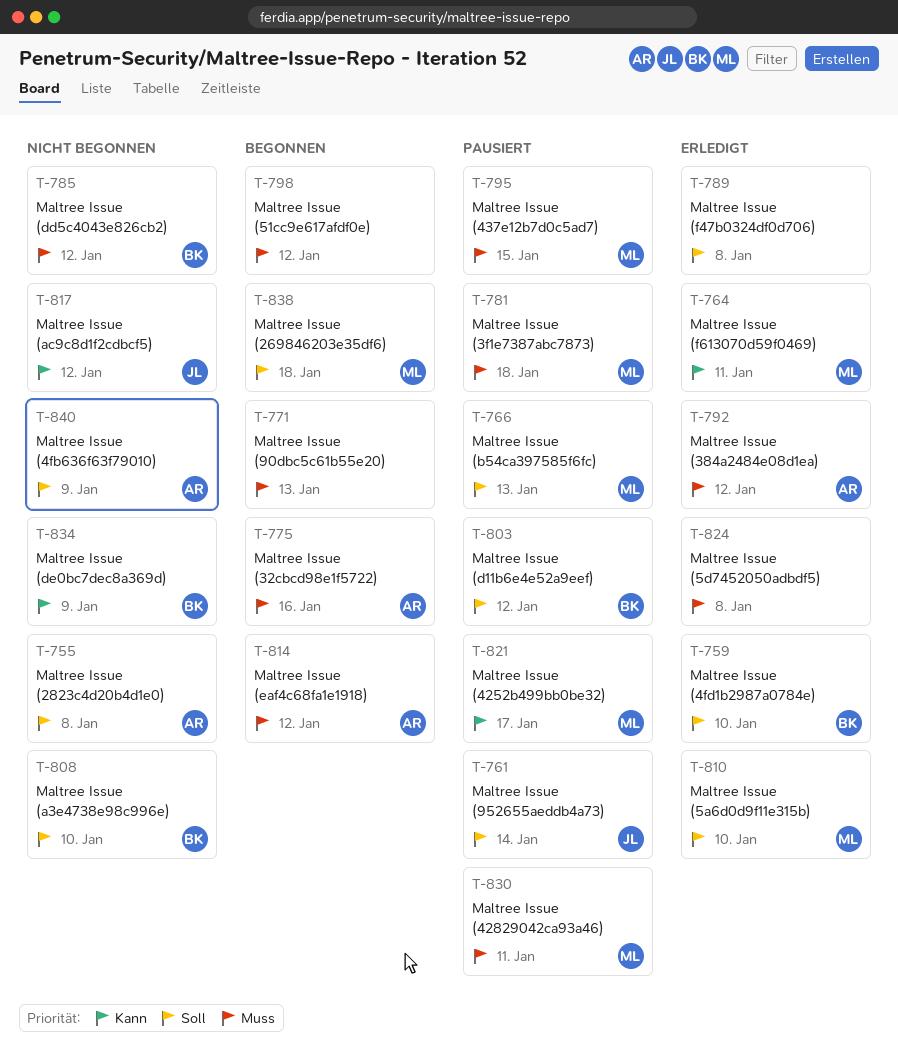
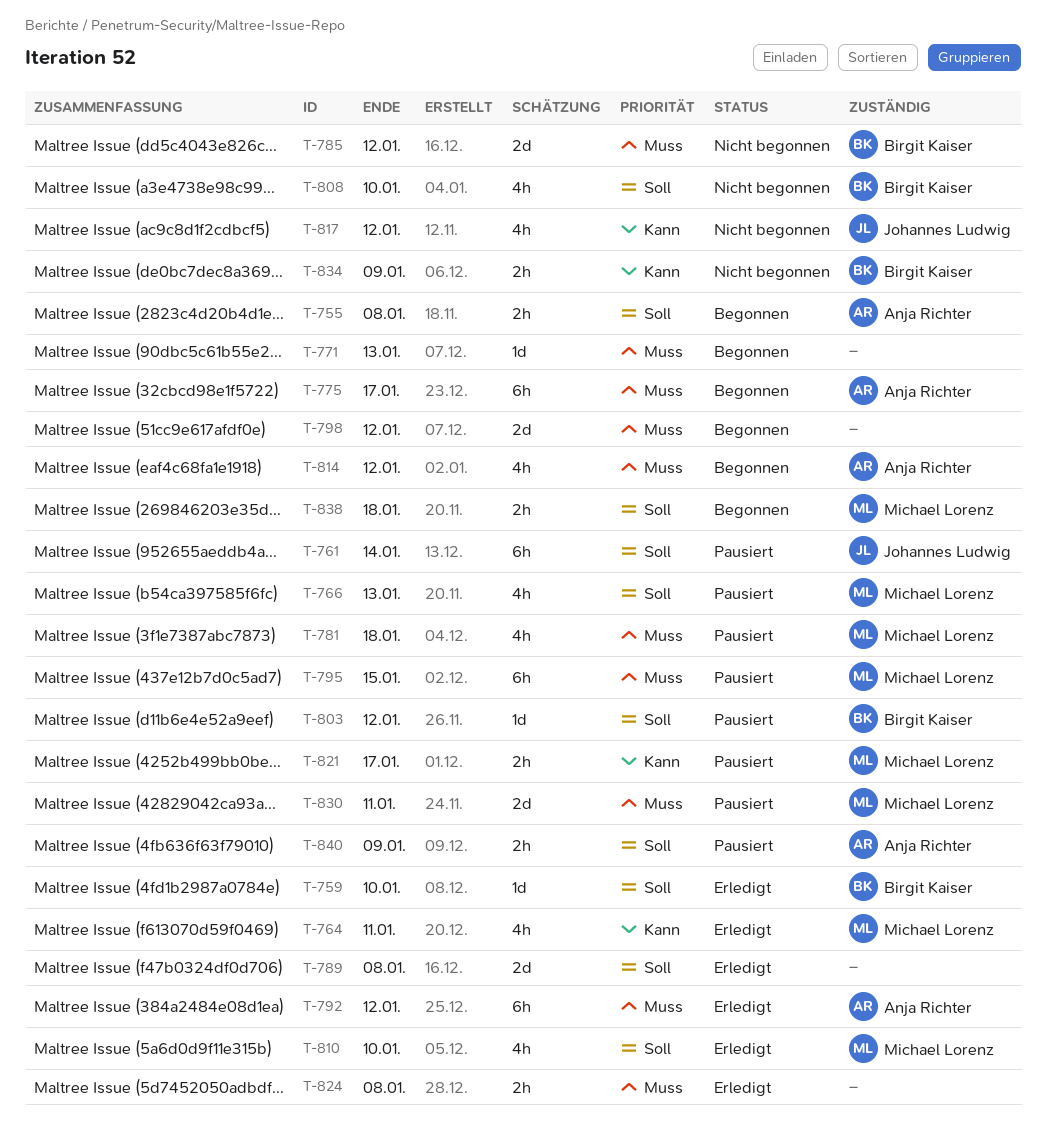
T-755, status: Nicht begonnen -> Begonnen
T-775, due: Jan 16 -> Jan 17
T-840, status: Nicht begonnen -> Pausiert

